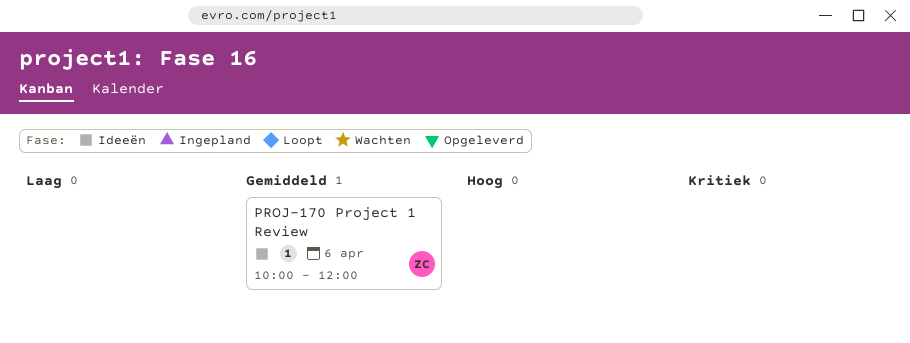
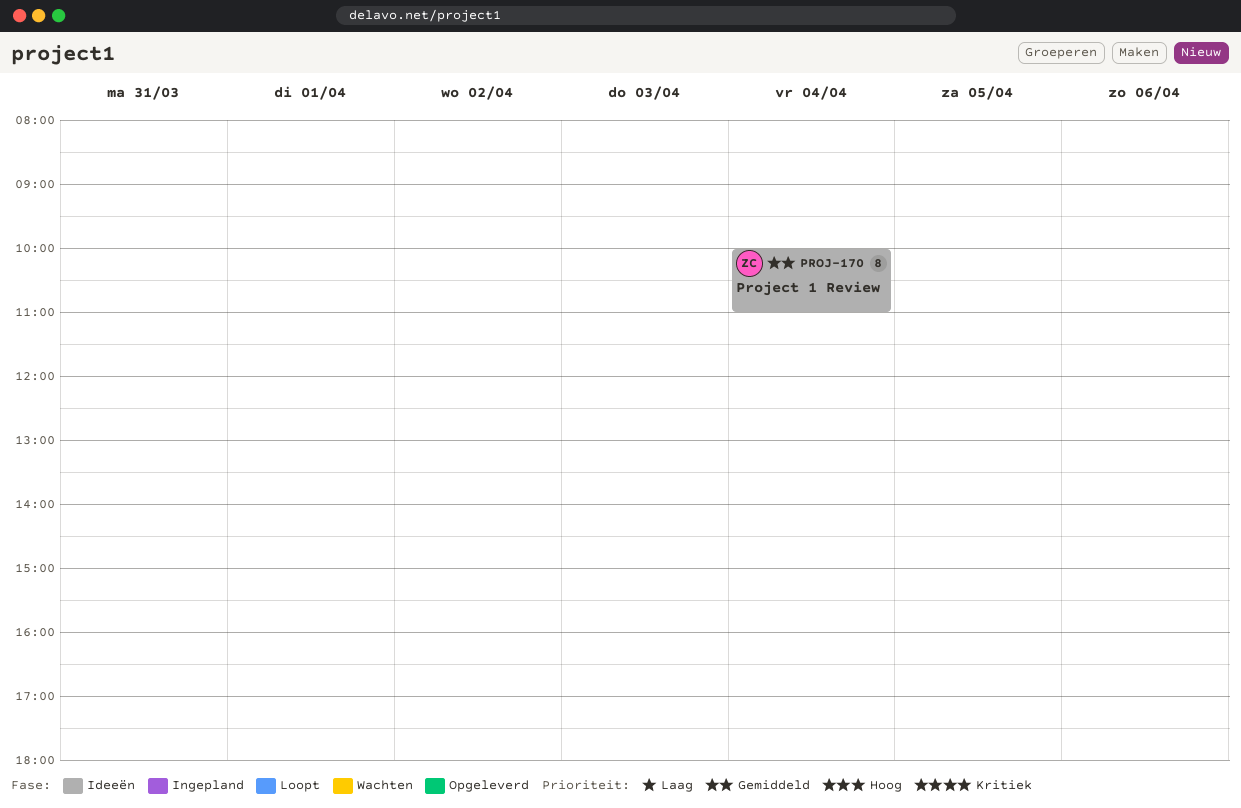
PROJ-170, estimate: 1 -> 8
PROJ-170, day: Apr 6 -> Apr 4
PROJ-170, ends: 12:00 -> 11:00

